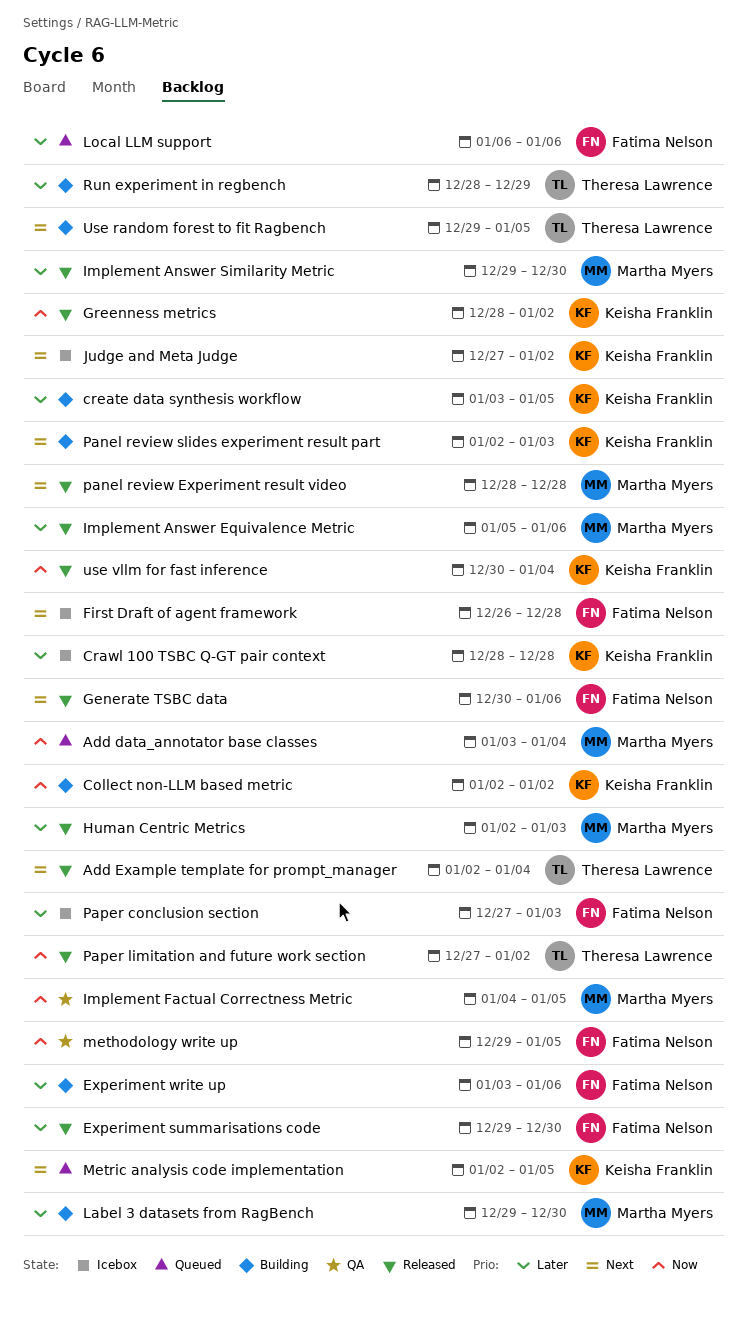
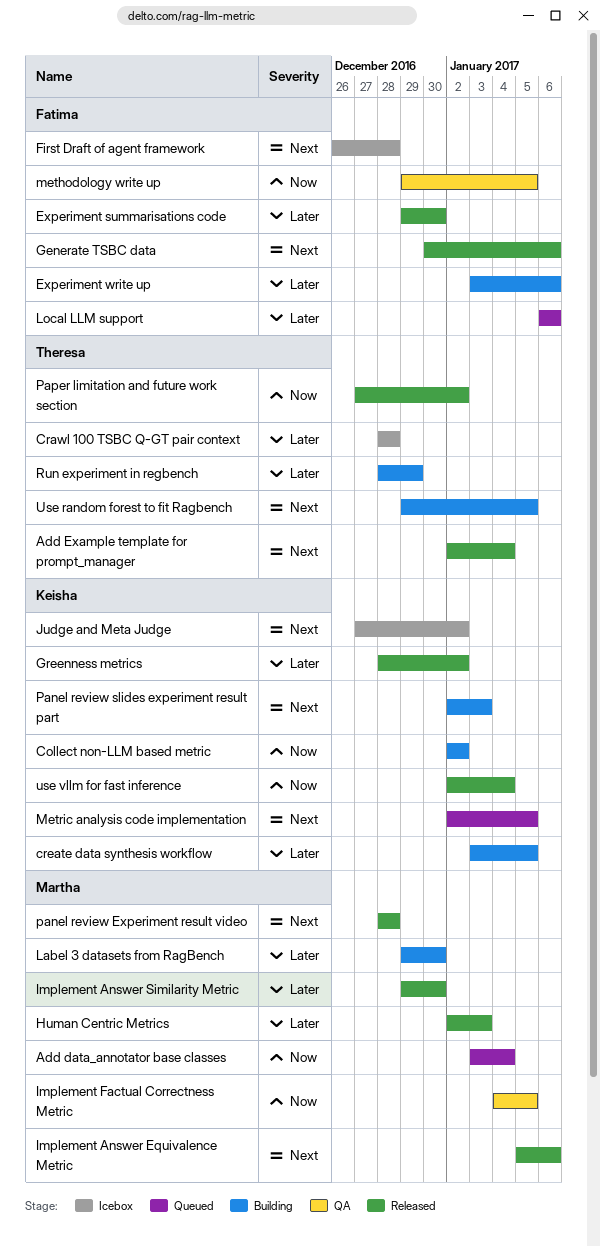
Crawl 100 TSBC Q-GT pair context, owner: Keisha Franklin -> Theresa Lawrence
Greenness metrics, priority: Now -> Later
Implement Answer Equivalence Metric, priority: Later -> Next
Paper conclusion section: present -> none
use vllm for fast inference, start: Dec 30 -> Jan 2

